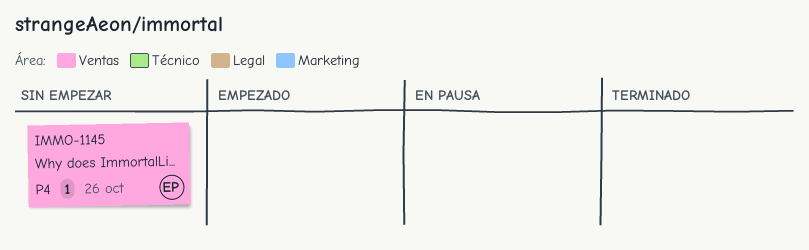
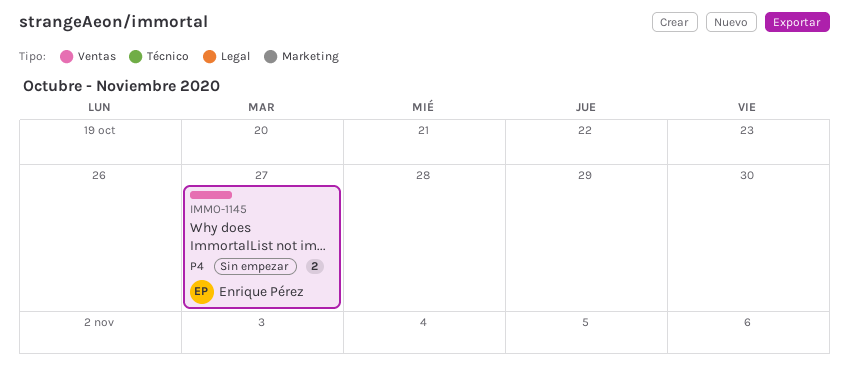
IMMO-1145, estimate: 1 -> 2
IMMO-1145, due: Oct 26 -> Oct 27

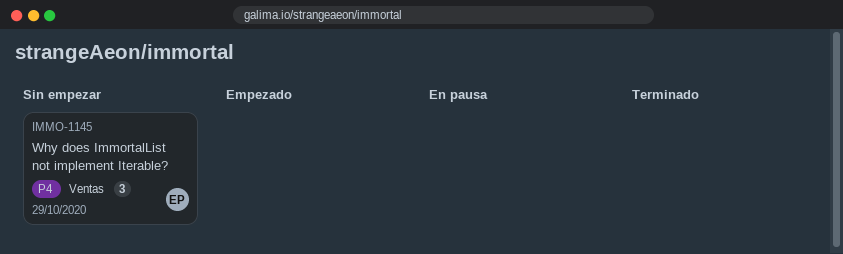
IMMO-1145, estimate: 2 -> 3
IMMO-1145, due: Oct 27 -> Oct 29

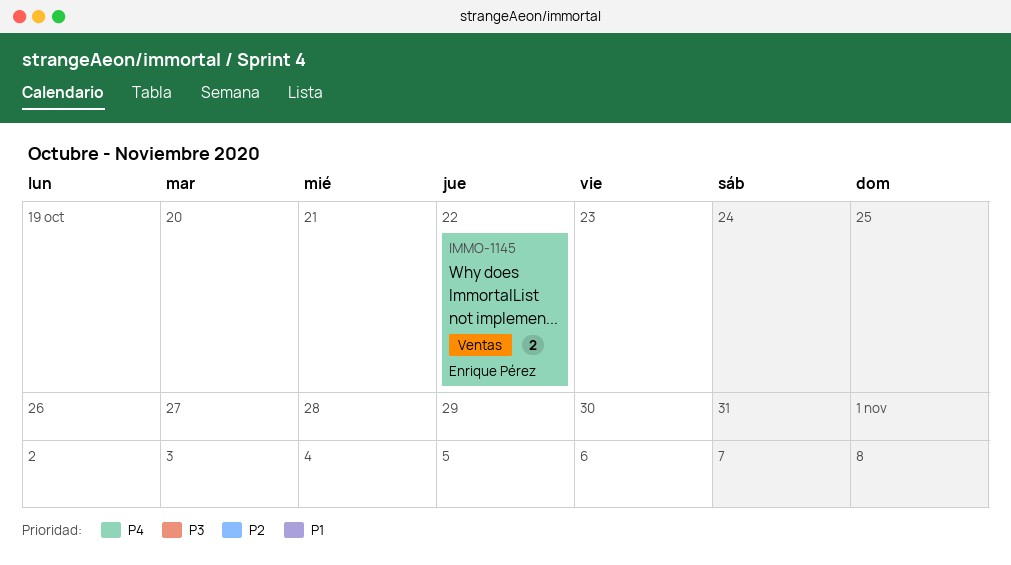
IMMO-1145, estimate: 3 -> 2
IMMO-1145, due: Oct 29 -> Oct 22

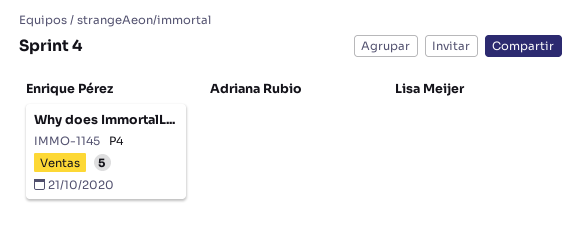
IMMO-1145, estimate: 2 -> 5
IMMO-1145, due: Oct 22 -> Oct 21

